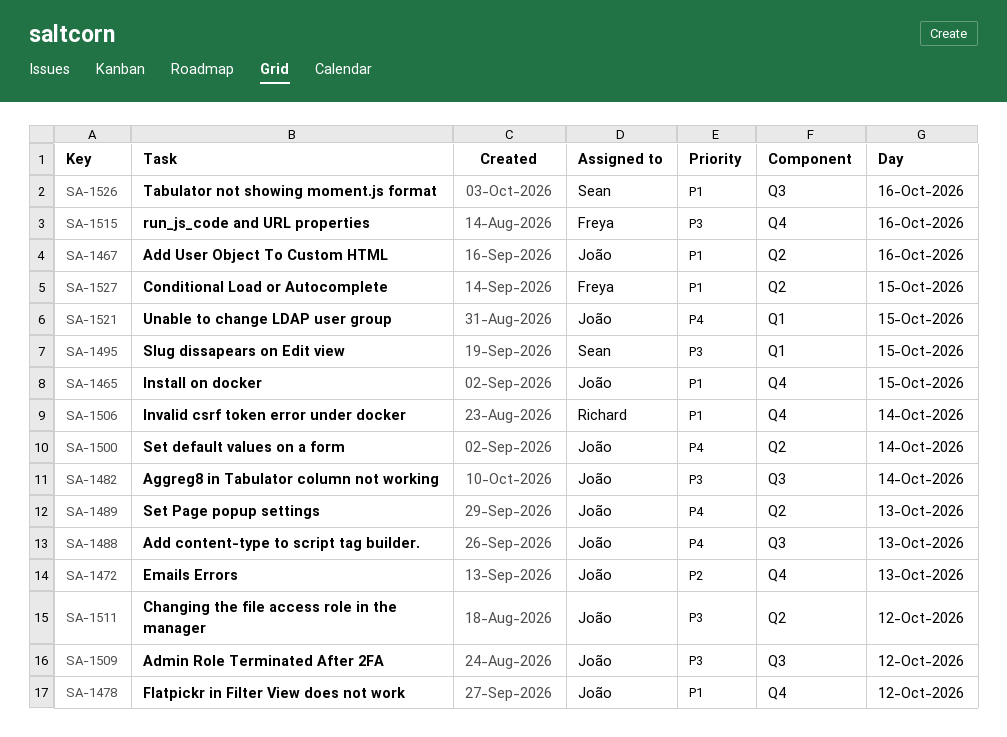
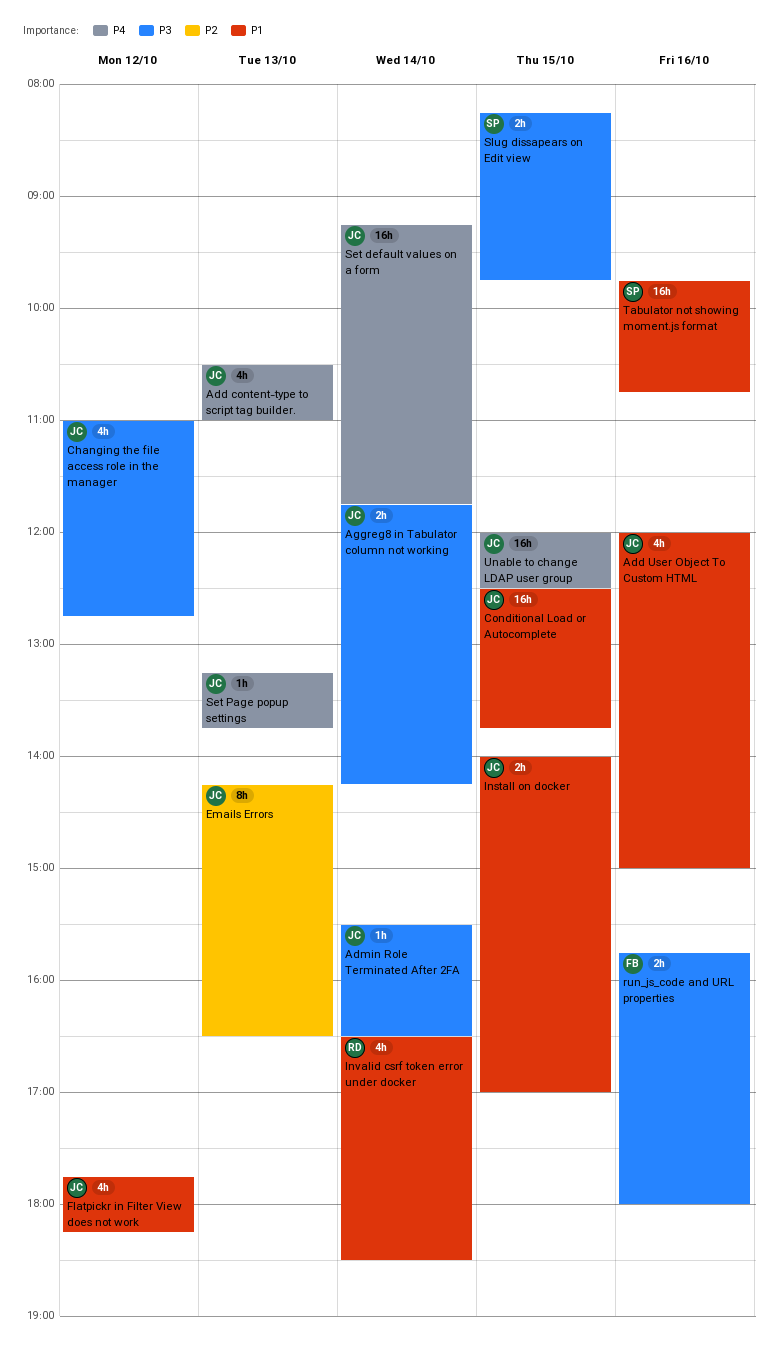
Admin Role Terminated After 2FA, day: Oct 12 -> Oct 14
Conditional Load or Autocomplete, owner: Freya -> João

